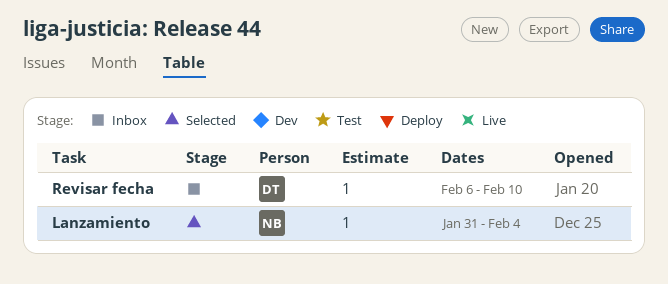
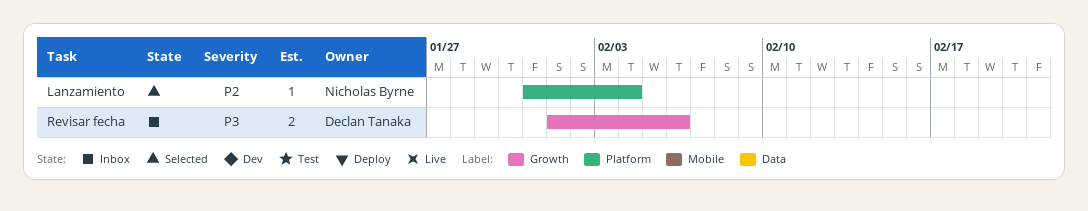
Revisar fecha, estimate: 1 -> 2
Revisar fecha, start: Feb 6 -> Feb 1
Revisar fecha, due: Feb 10 -> Feb 6

